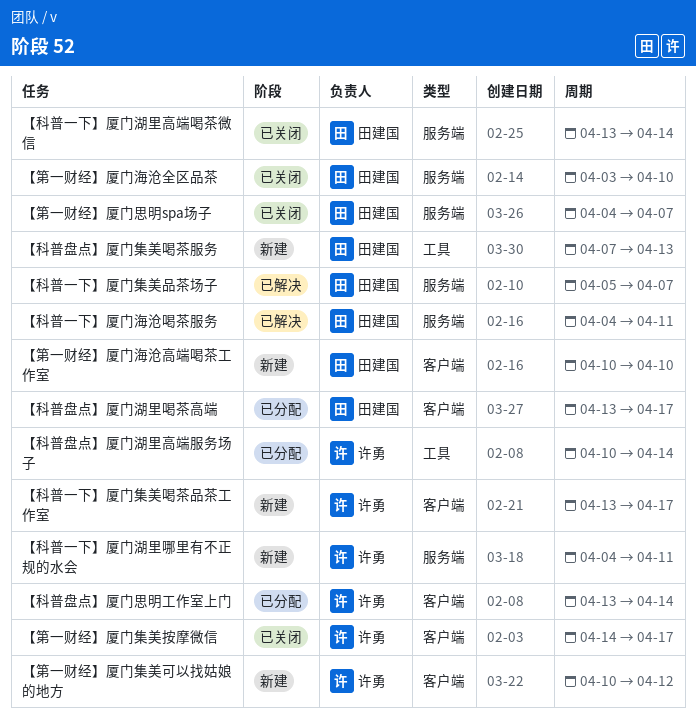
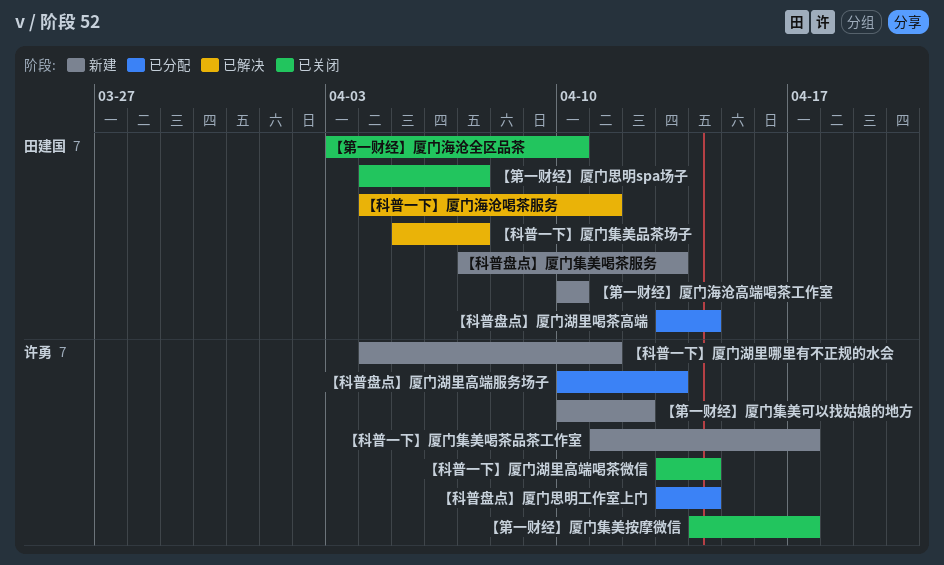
【科普一下】厦门湖里高端喝茶微信, owner: 田建国 -> 许勇
【科普一下】厦门集美喝茶品茶工作室, start: Apr 13 -> Apr 11
【科普盘点】厦门湖里喝茶高端, due: Apr 17 -> Apr 14
【科普盘点】厦门湖里高端服务场子, due: Apr 14 -> Apr 13

